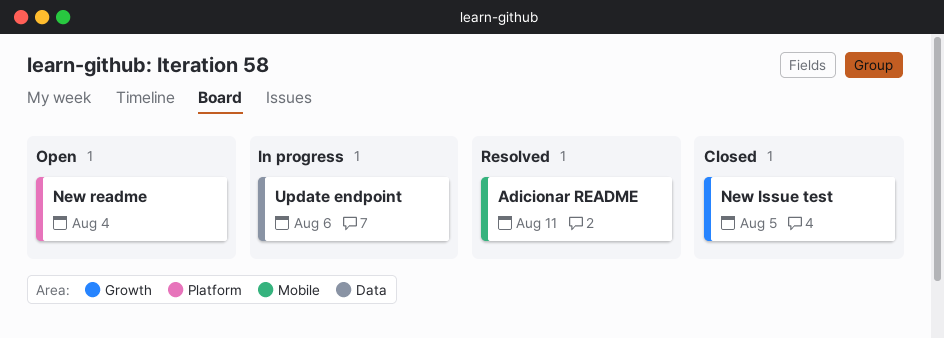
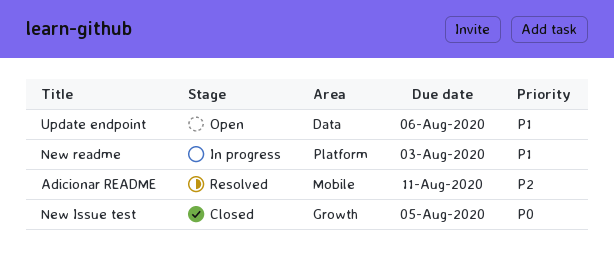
New readme, status: Open -> In progress
New readme, due: Aug 4 -> Aug 3
Update endpoint, status: In progress -> Open

